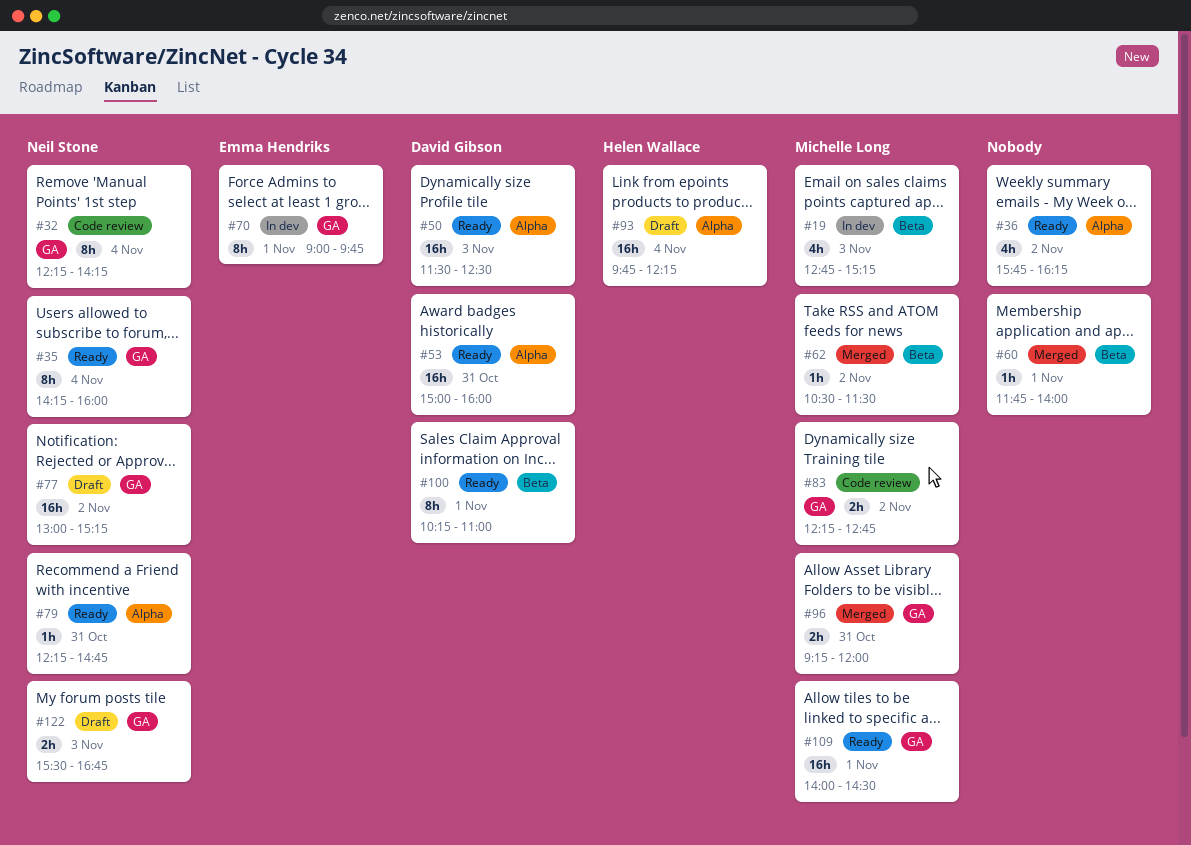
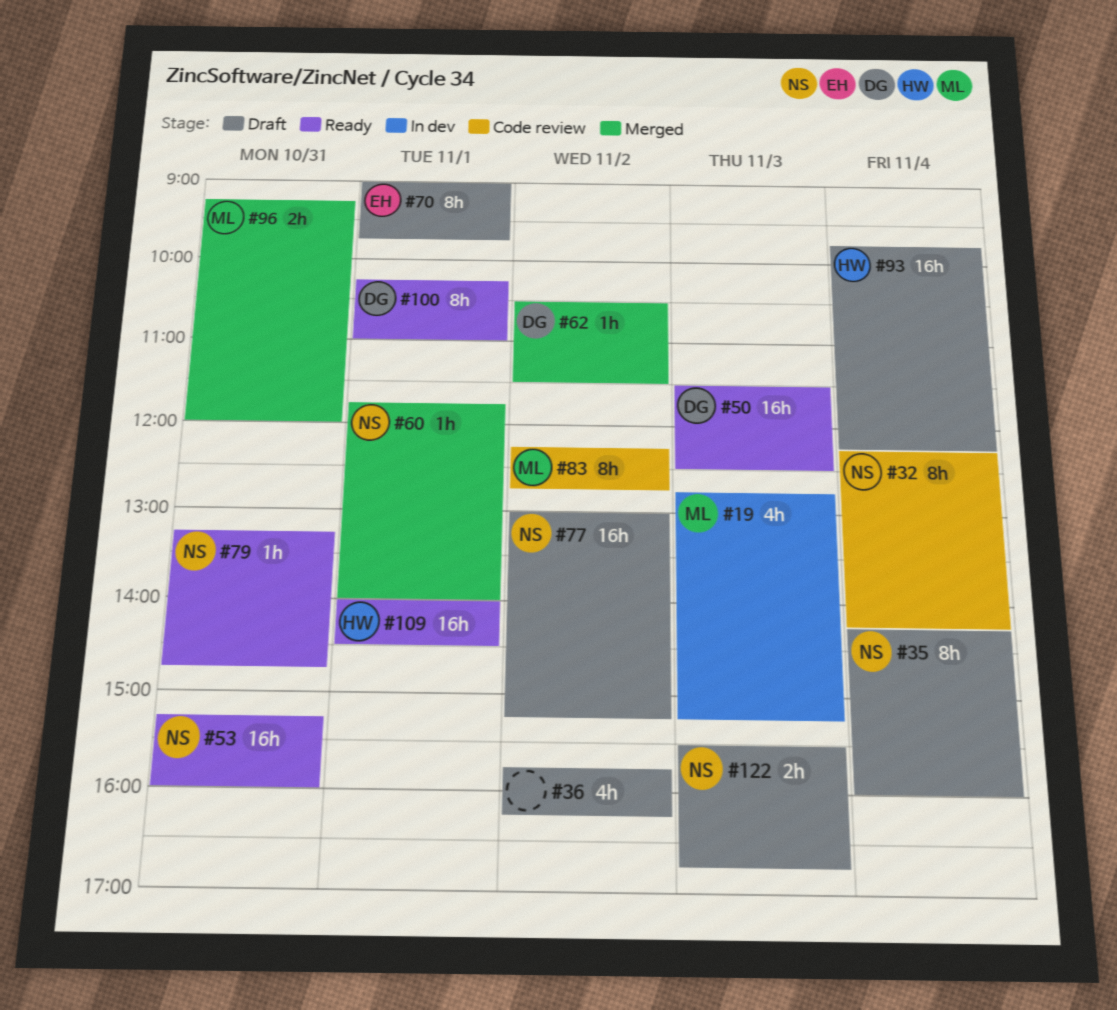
#35, status: Ready -> Draft
#36, status: Ready -> Draft
#53, owner: David Gibson -> Neil Stone
#53, begins: 15:00 -> 15:15
#60, owner: none -> Neil Stone
#62, owner: Michelle Long -> David Gibson
#70, status: In dev -> Draft
#79, begins: 12:15 -> 13:15
#83, estimate: 2h -> 8h
#109, owner: Michelle Long -> Helen Wallace

